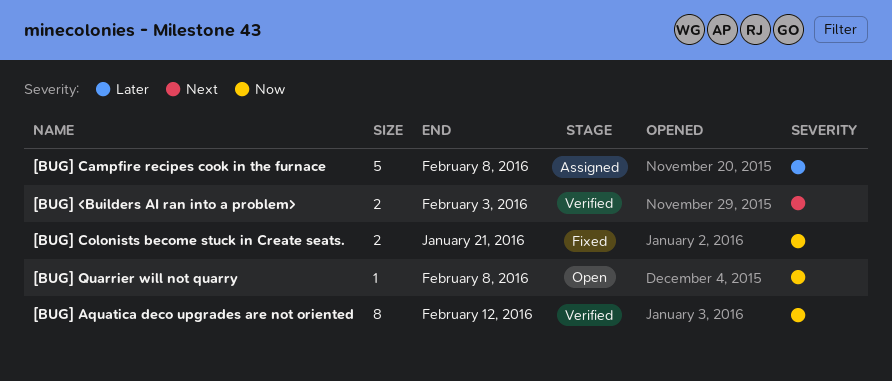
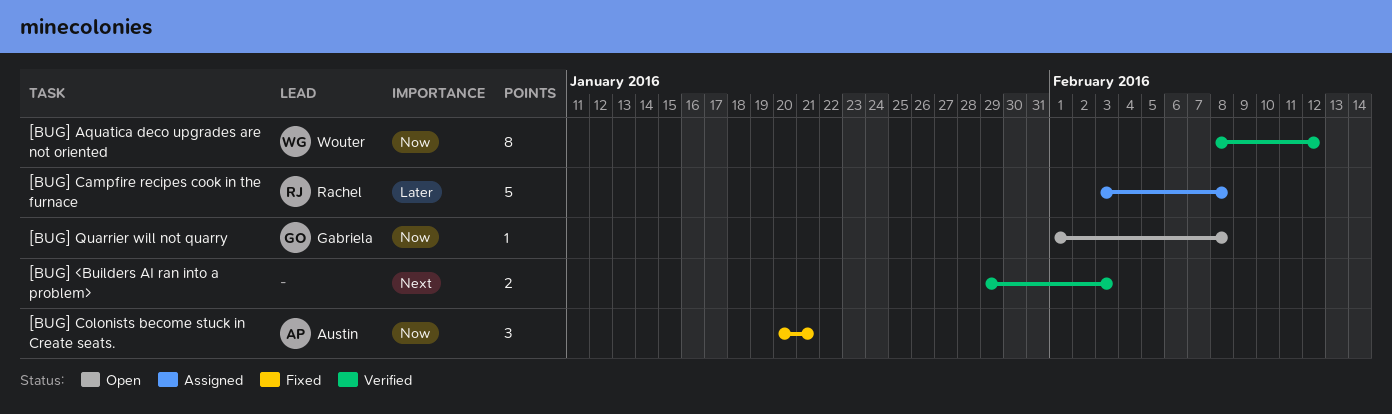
[BUG] Colonists become stuck in Create seats., estimate: 2 -> 3

